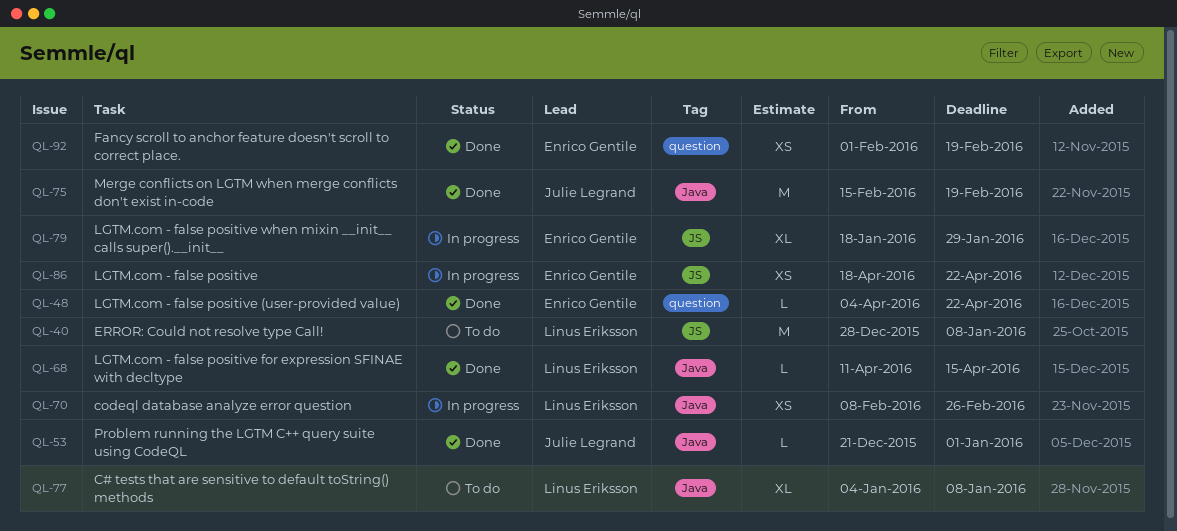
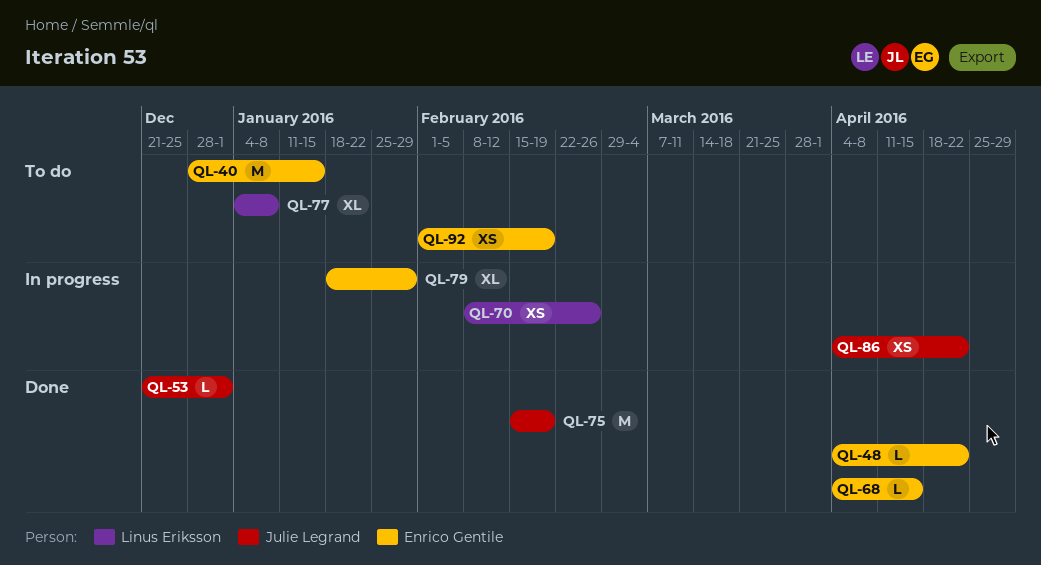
QL-40, owner: Linus Eriksson -> Enrico Gentile
QL-40, due: Jan 8 -> Jan 15
QL-68, owner: Linus Eriksson -> Enrico Gentile
QL-68, start: Apr 11 -> Apr 4
QL-86, owner: Enrico Gentile -> Julie Legrand
QL-86, start: Apr 18 -> Apr 4
QL-92, status: Done -> To do

